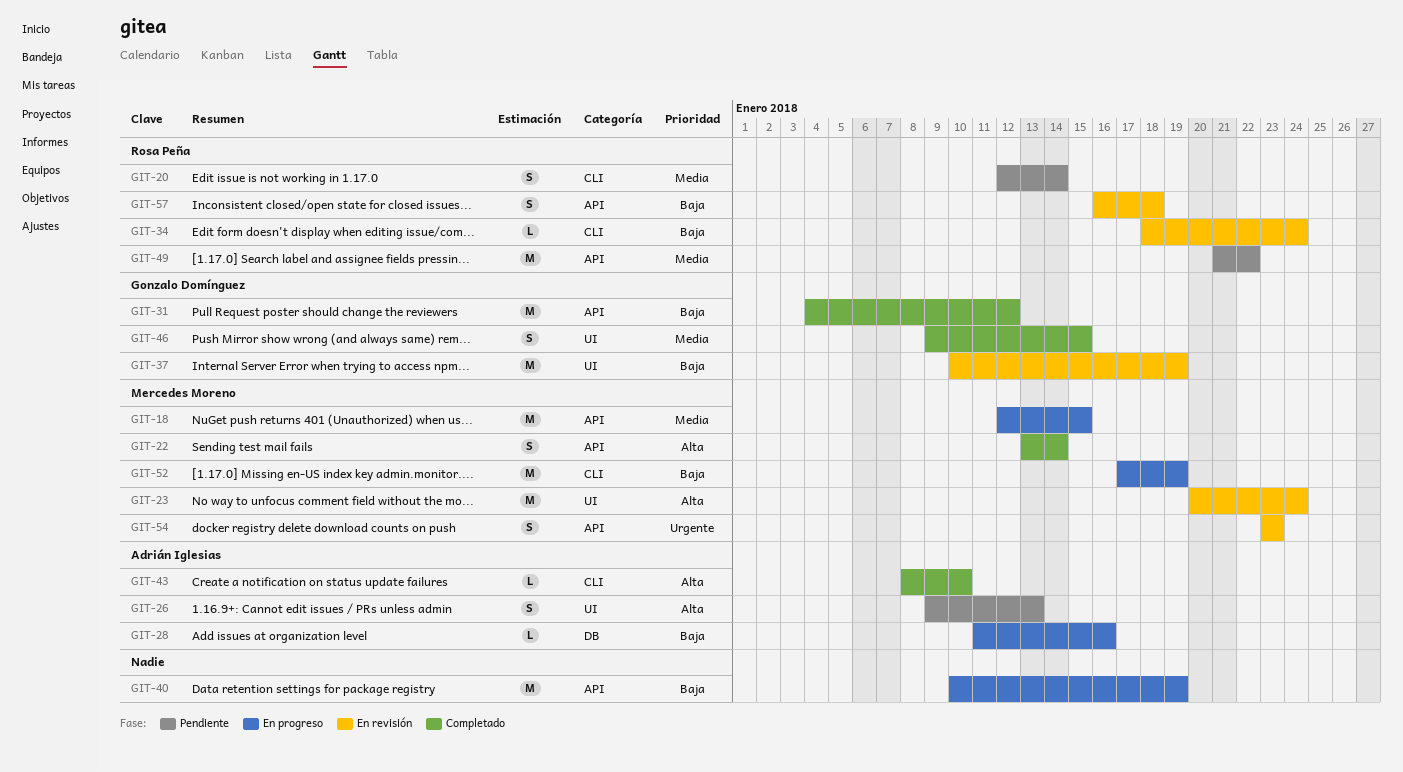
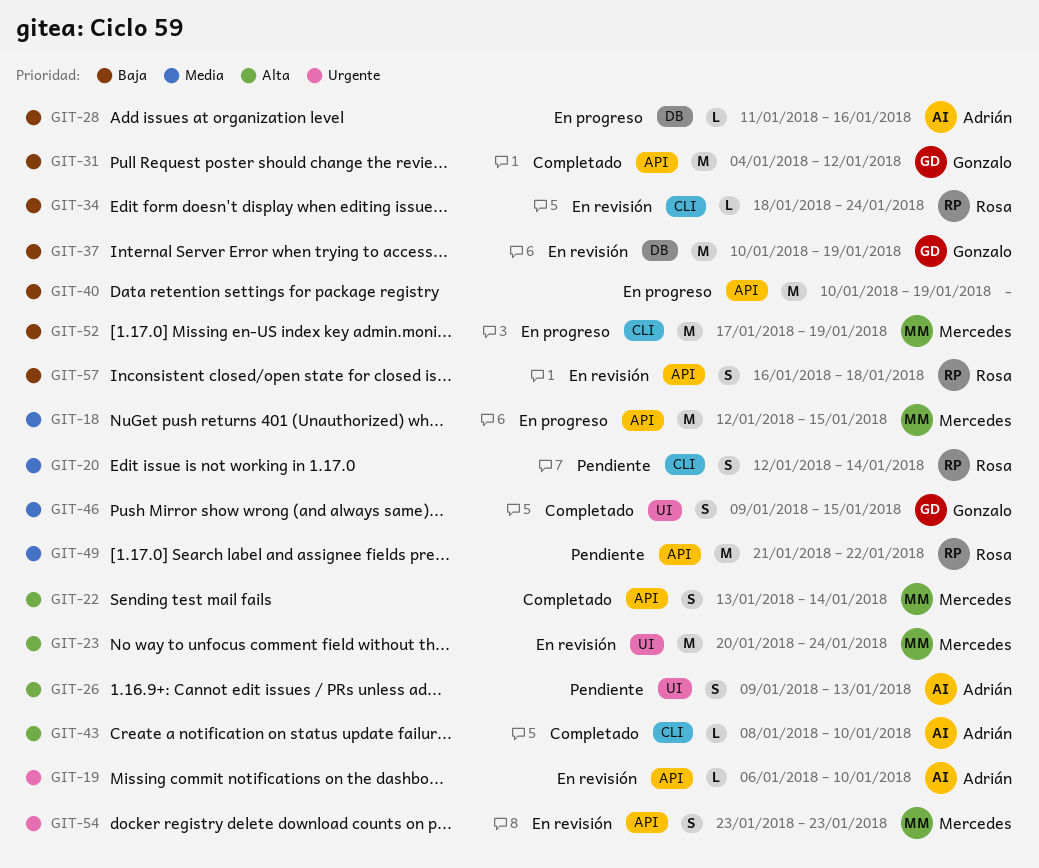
GIT-19: none -> present
GIT-37, label: UI -> DB

